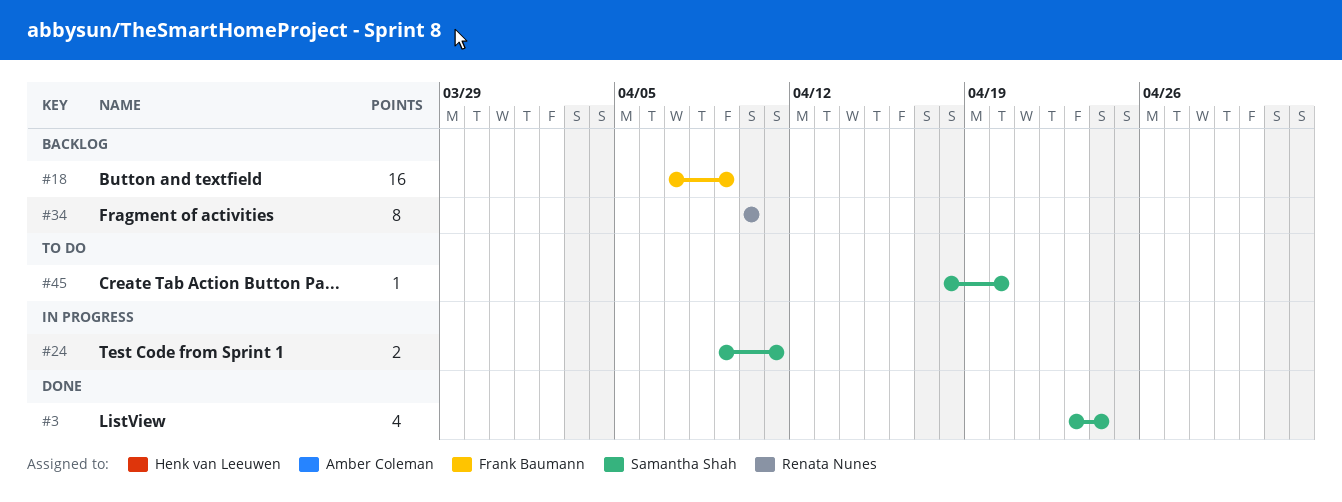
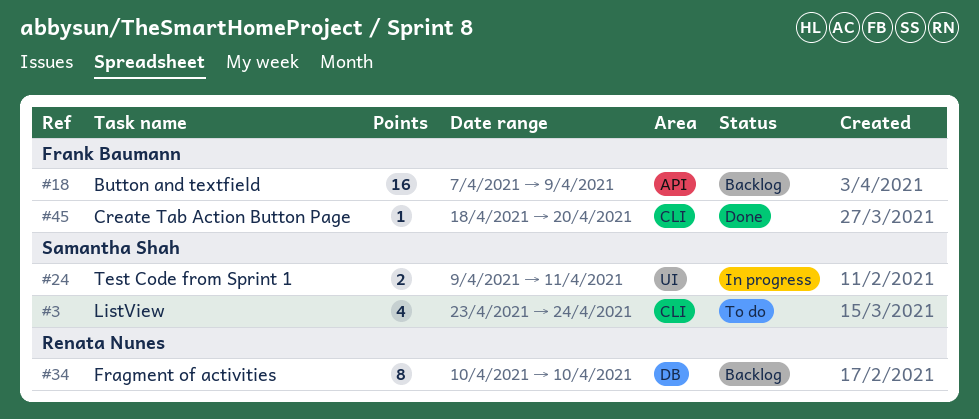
#3, status: Done -> To do
#45, status: To do -> Done
#45, owner: Samantha Shah -> Frank Baumann

